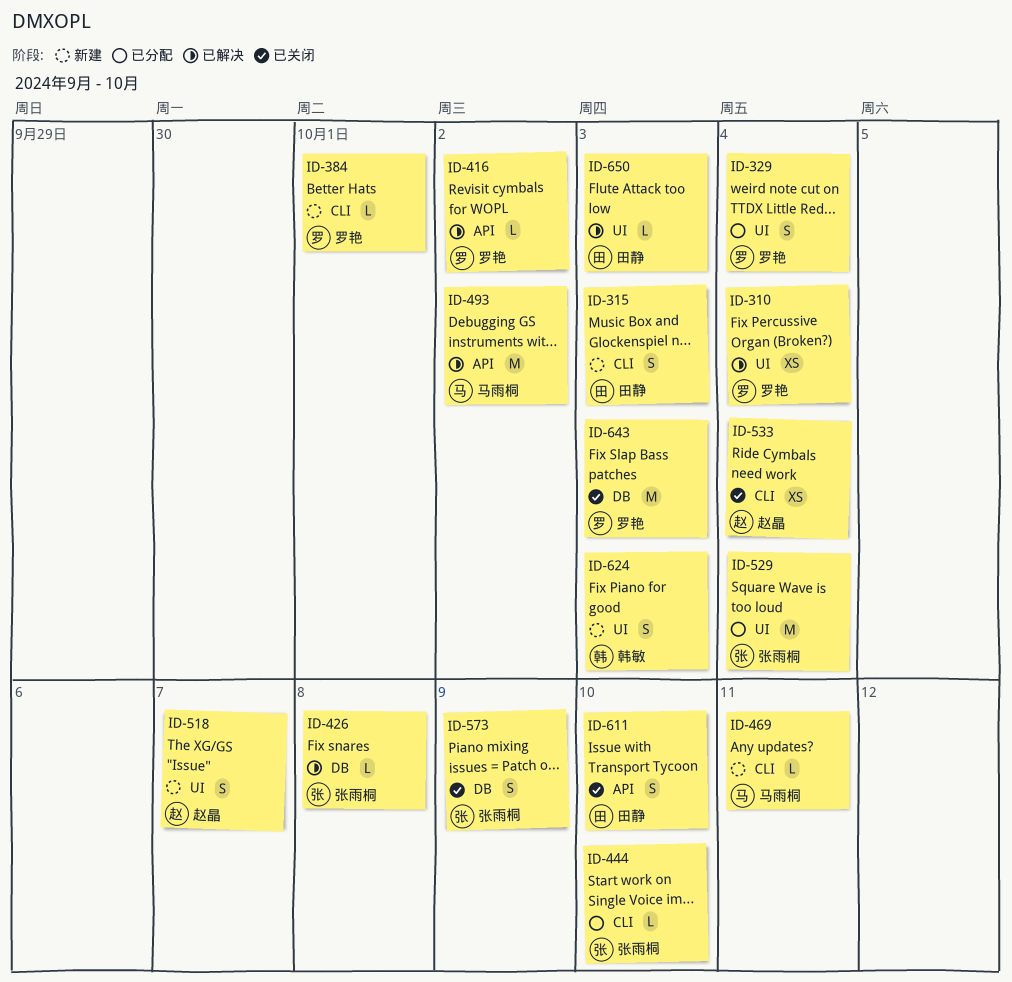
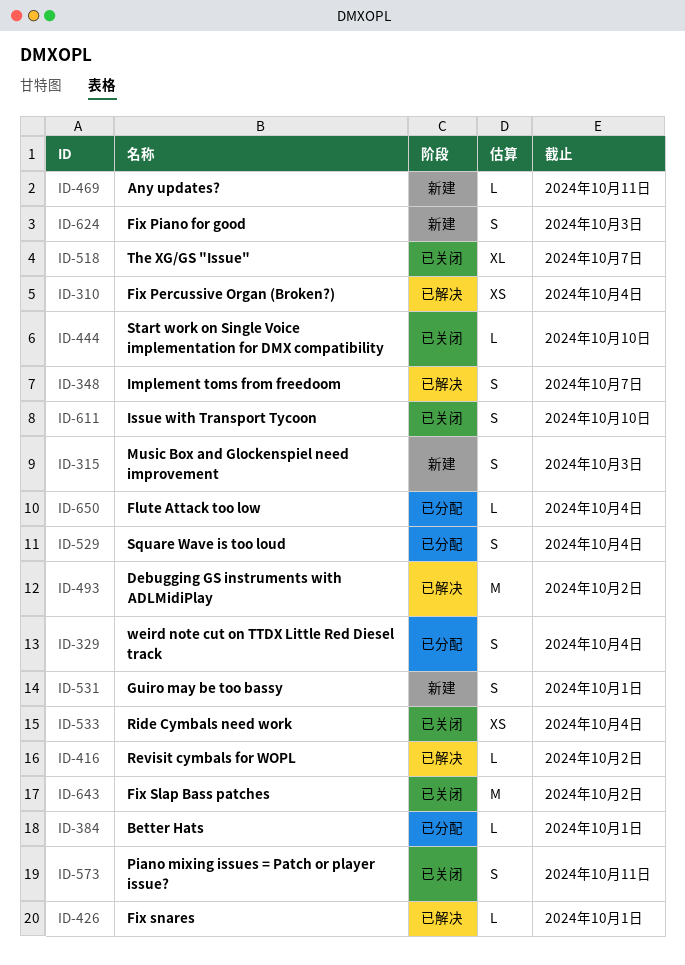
ID-348: none -> present
ID-384, status: 新建 -> 已分配
ID-426, due: Oct 8 -> Oct 1
ID-444, status: 已分配 -> 已关闭
ID-518, status: 新建 -> 已关闭
ID-518, estimate: S -> XL
ID-529, estimate: M -> S
ID-531: none -> present
ID-573, due: Oct 9 -> Oct 11
ID-643, due: Oct 3 -> Oct 2
ID-650, status: 已解决 -> 已分配
ID-650, due: Oct 3 -> Oct 4

